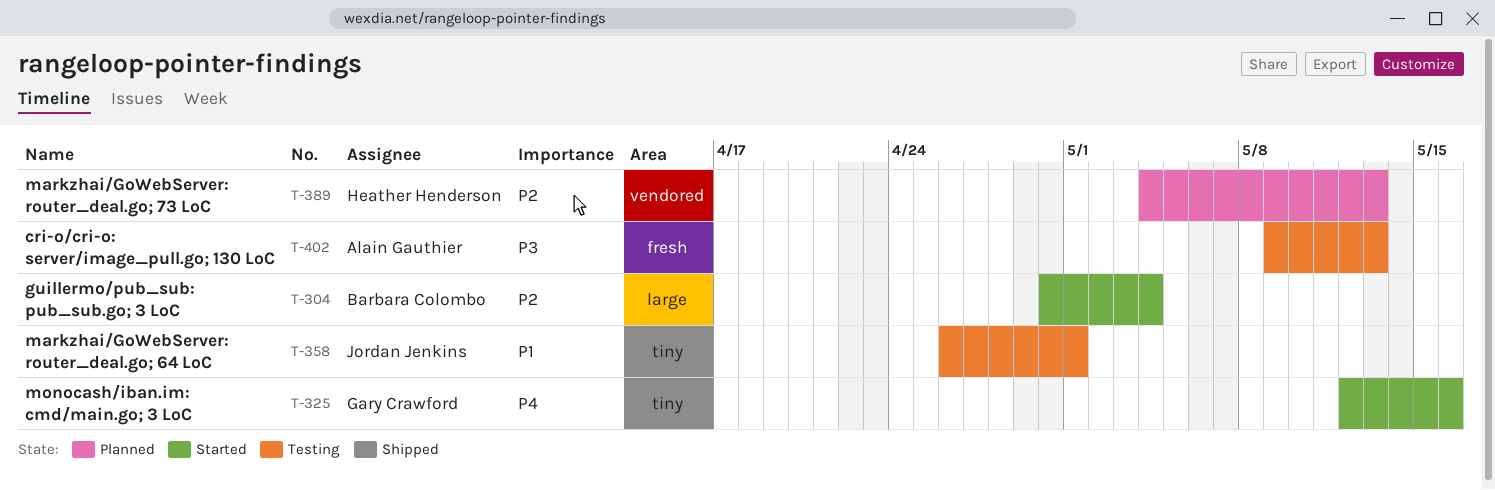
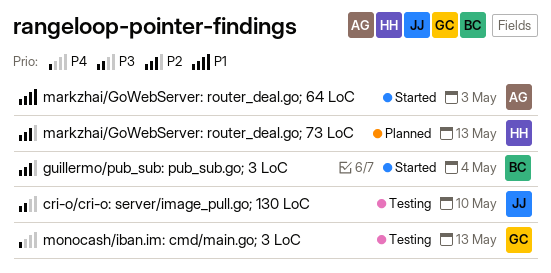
cri-o/cri-o: server/image_pull.go; 130 LoC, owner: Alain Gauthier -> Jordan Jenkins
cri-o/cri-o: server/image_pull.go; 130 LoC, due: May 13 -> May 10
markzhai/GoWebServer: router_deal.go; 64 LoC, status: Testing -> Started
markzhai/GoWebServer: router_deal.go; 64 LoC, owner: Jordan Jenkins -> Alain Gauthier
markzhai/GoWebServer: router_deal.go; 64 LoC, due: May 1 -> May 3
monocash/iban.im: cmd/main.go; 3 LoC, status: Started -> Testing
monocash/iban.im: cmd/main.go; 3 LoC, due: May 16 -> May 13

